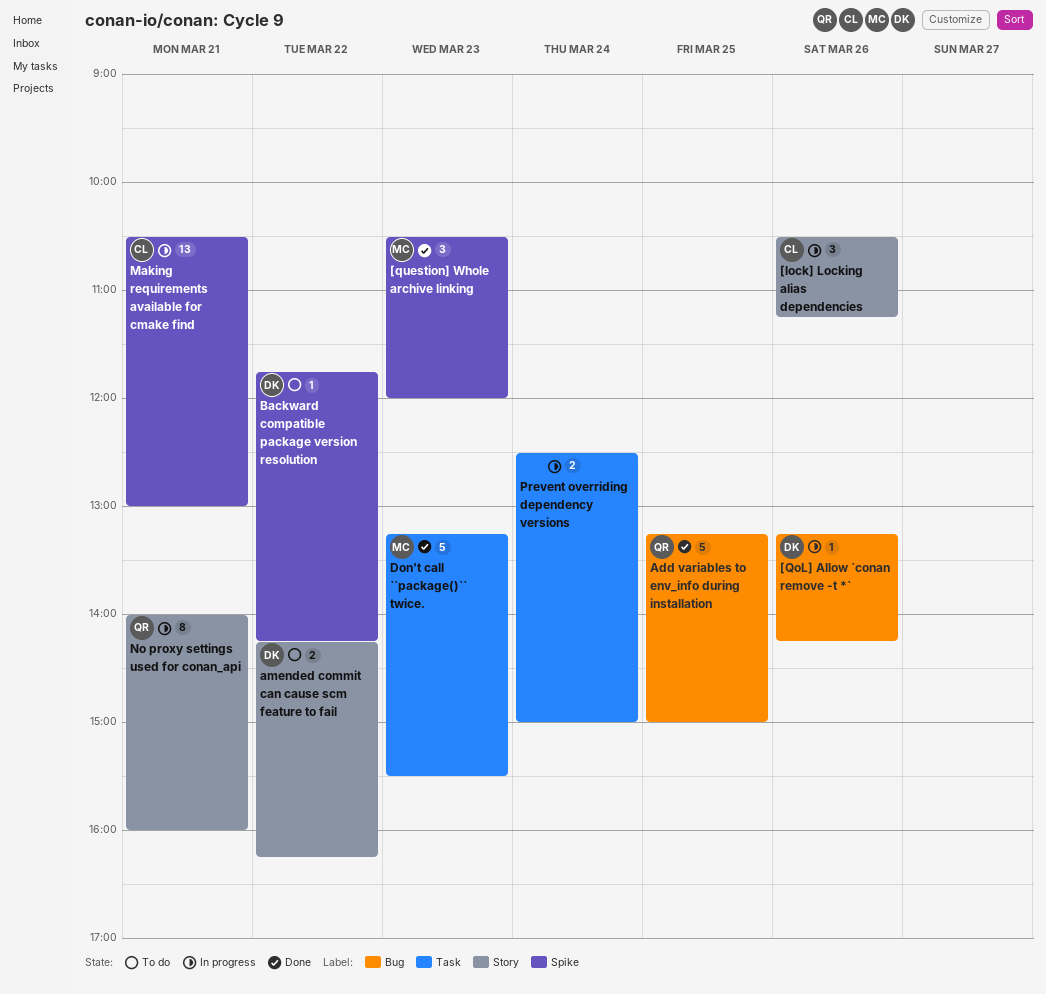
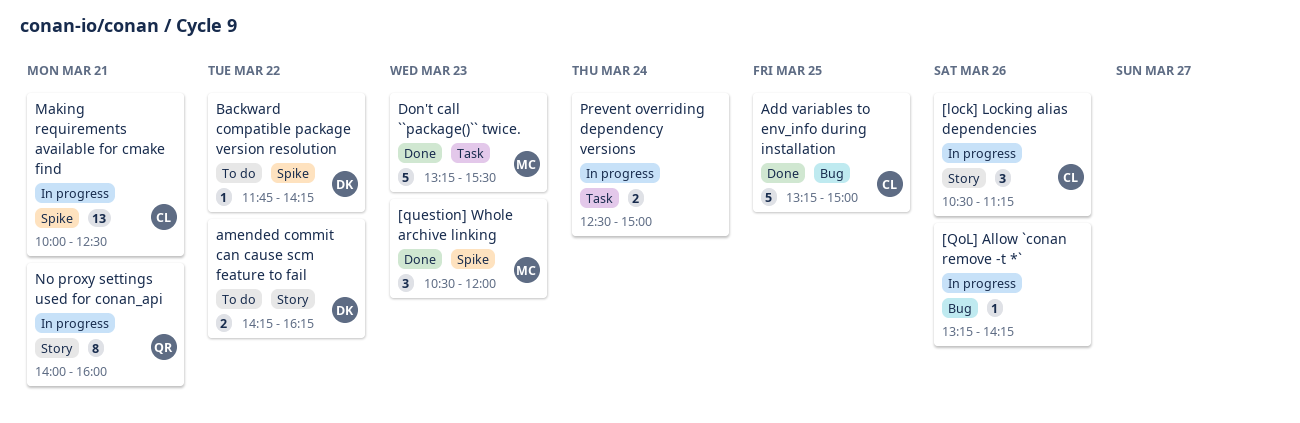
[QoL] Allow `conan remove -t *`, owner: DK -> none
Add variables to env_info during installation, owner: QR -> CL
Making requirements available for cmake find, begins: 10:30 -> 10:00
Making requirements available for cmake find, ends: 13:00 -> 12:30

